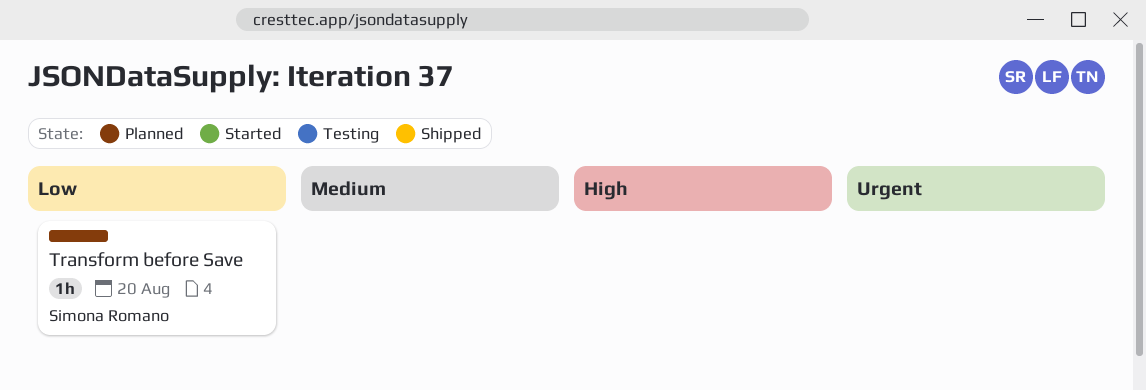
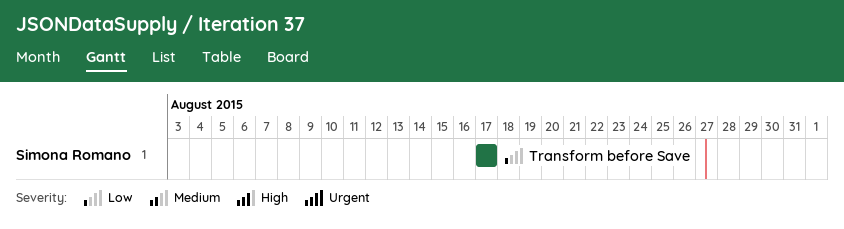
Transform before Save, due: Aug 20 -> Aug 17

